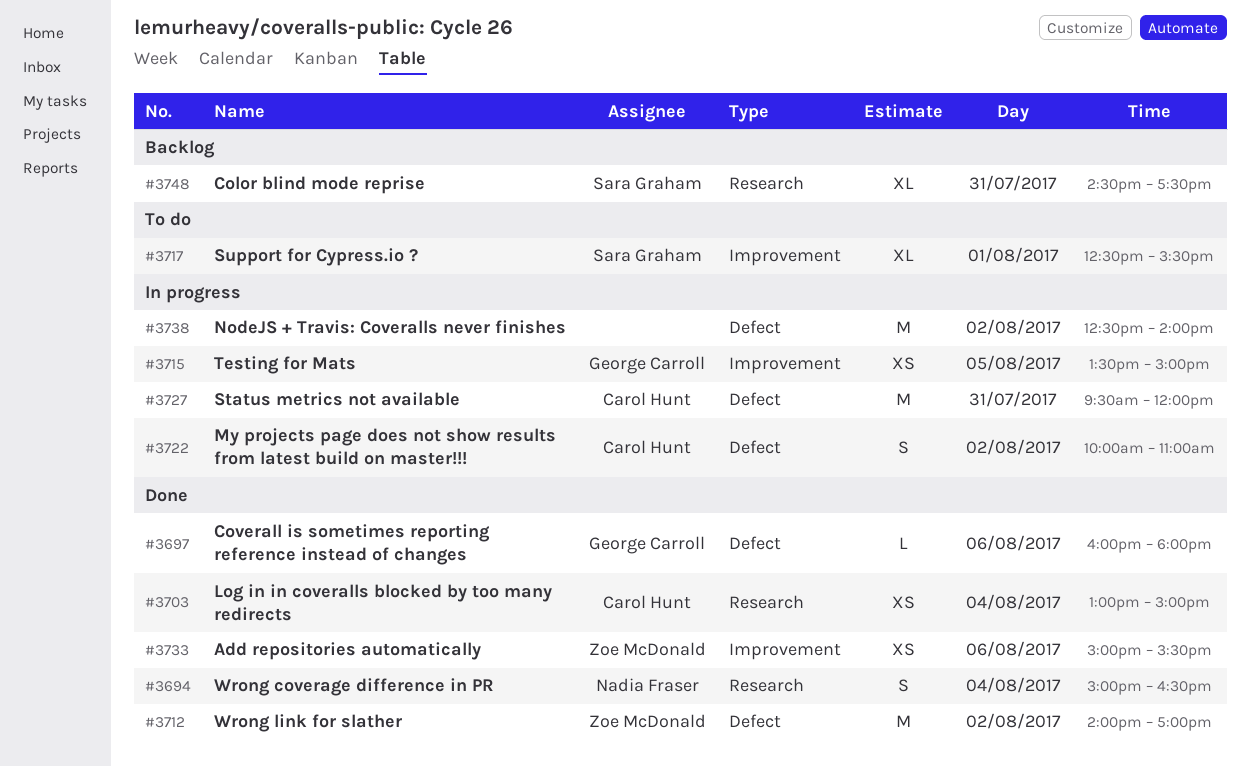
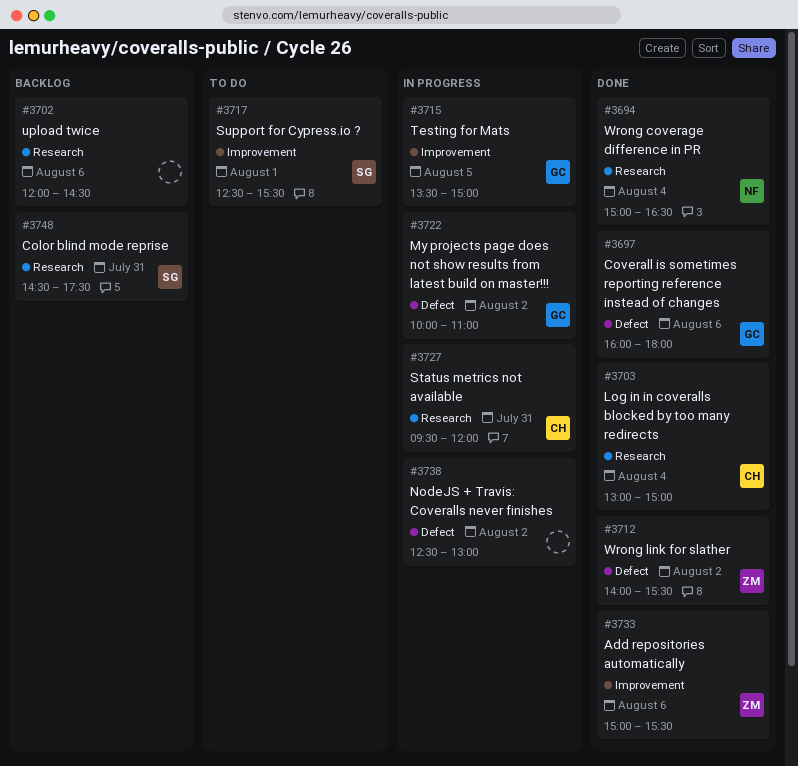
#3702: none -> present
#3712, ends: 17:00 -> 15:30
#3722, owner: Carol Hunt -> George Carroll
#3727, label: Defect -> Research
#3738, ends: 14:00 -> 13:00

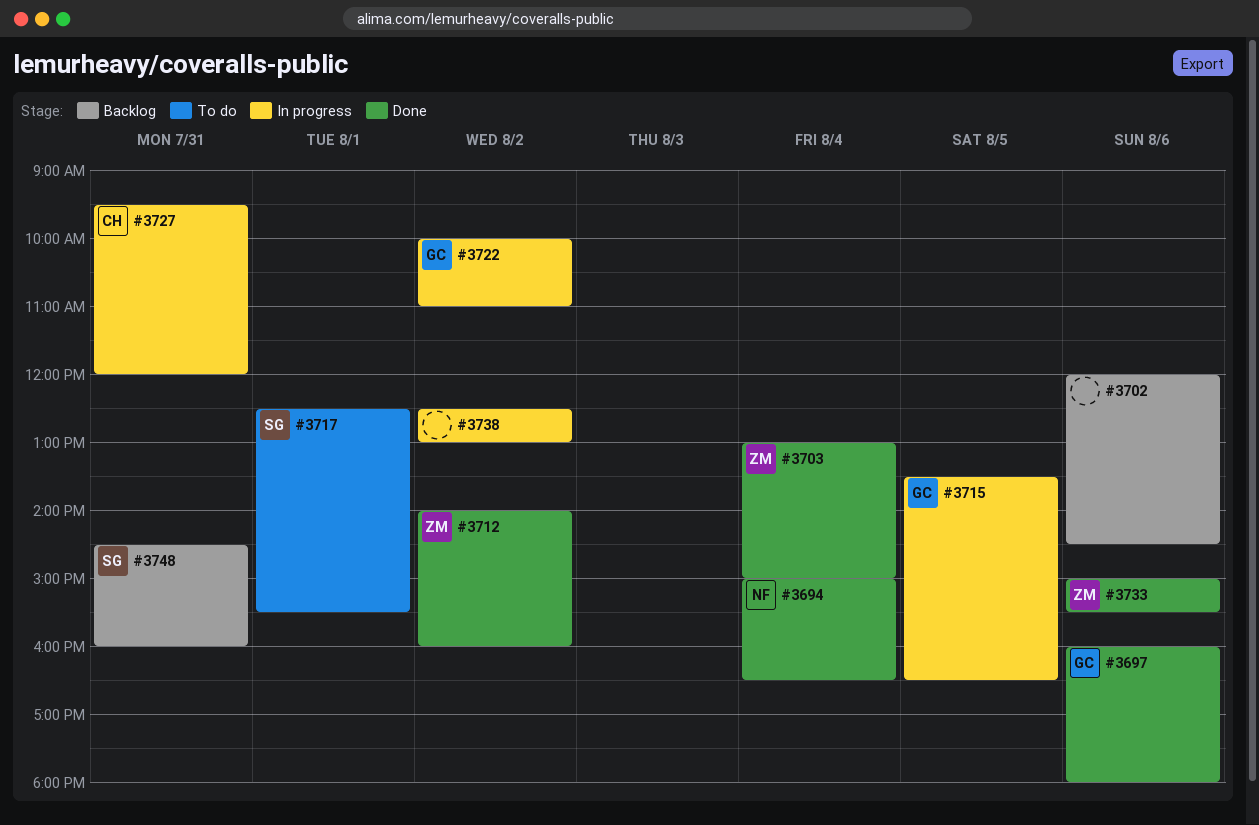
#3703, owner: CH -> ZM
#3712, ends: 15:30 -> 16:00
#3715, ends: 15:00 -> 16:30
#3748, ends: 17:30 -> 16:00

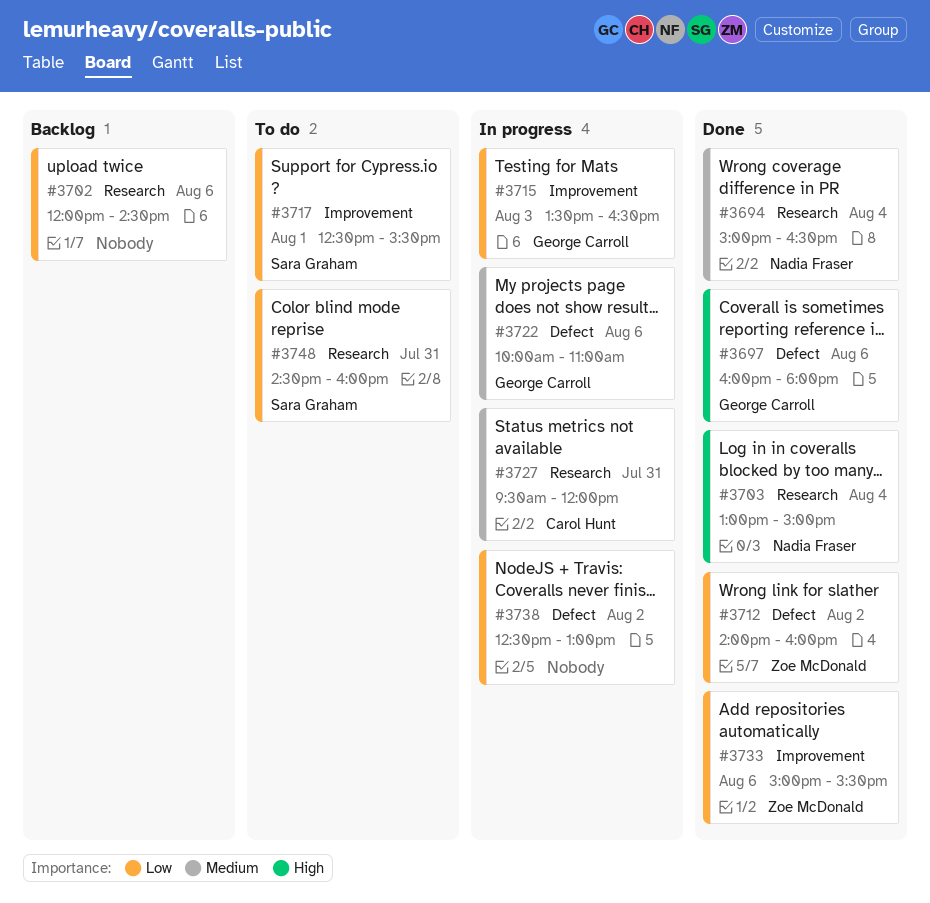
#3703, owner: Zoe McDonald -> Nadia Fraser
#3715, day: Aug 5 -> Aug 3
#3722, day: Aug 2 -> Aug 6
#3748, status: Backlog -> To do

